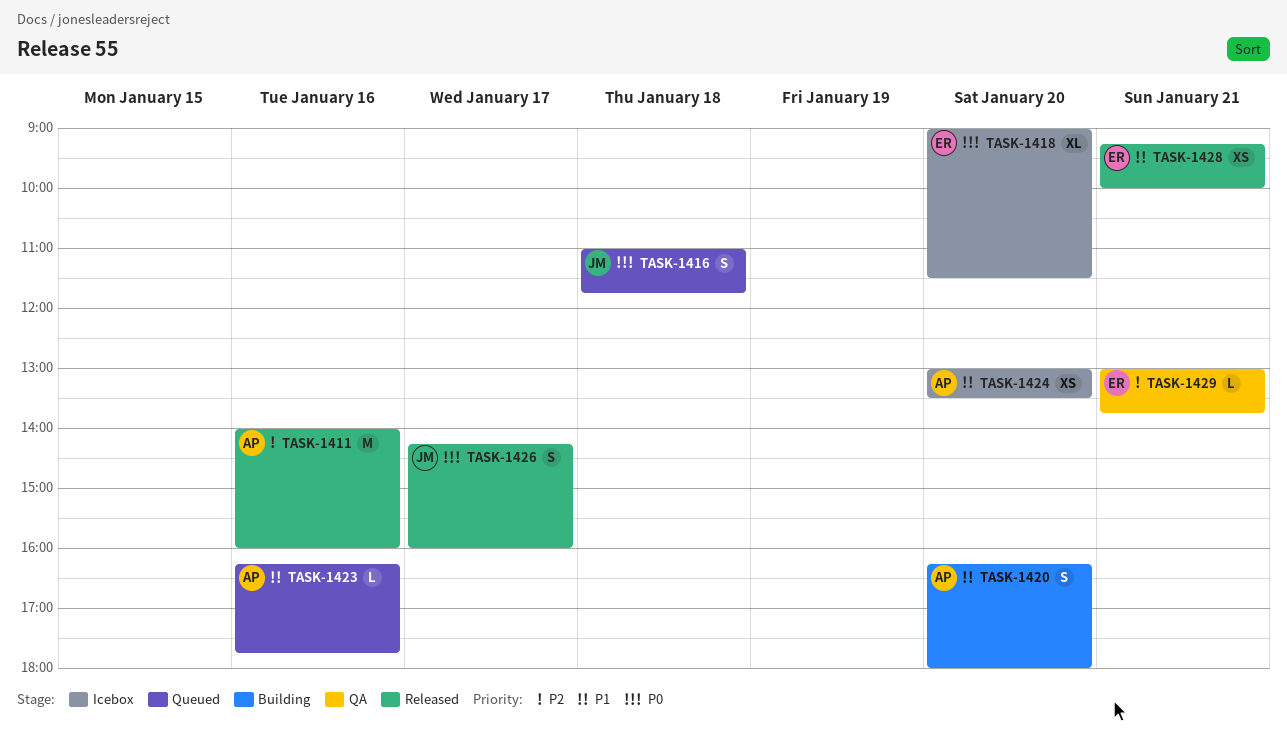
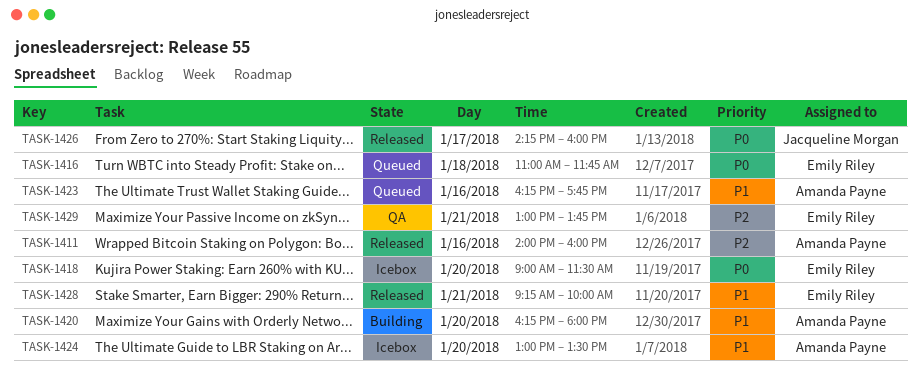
TASK-1416, owner: Jacqueline Morgan -> Emily Riley

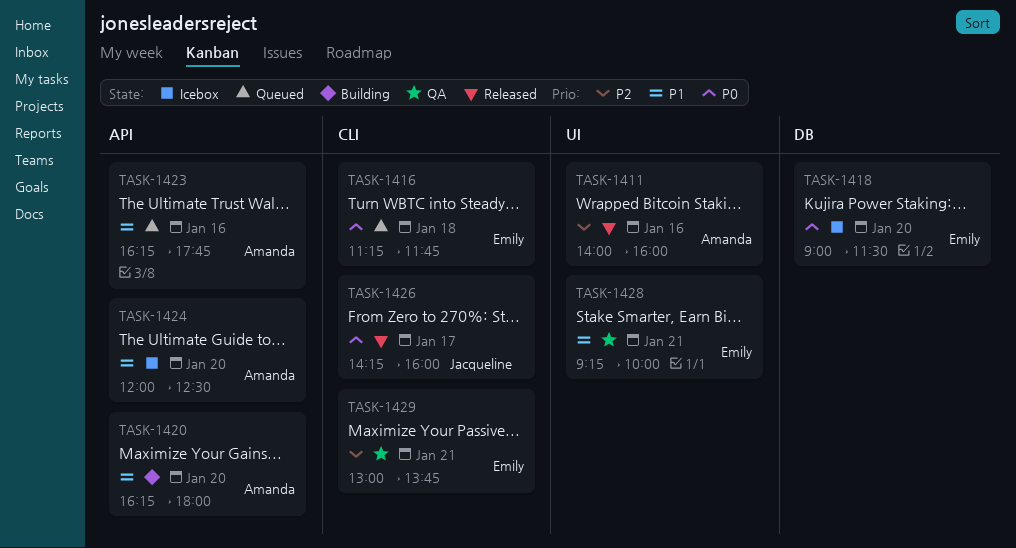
TASK-1416, begins: 11:00 -> 11:15
TASK-1424, begins: 13:00 -> 12:00
TASK-1424, ends: 13:30 -> 12:30
TASK-1428, status: Released -> QA

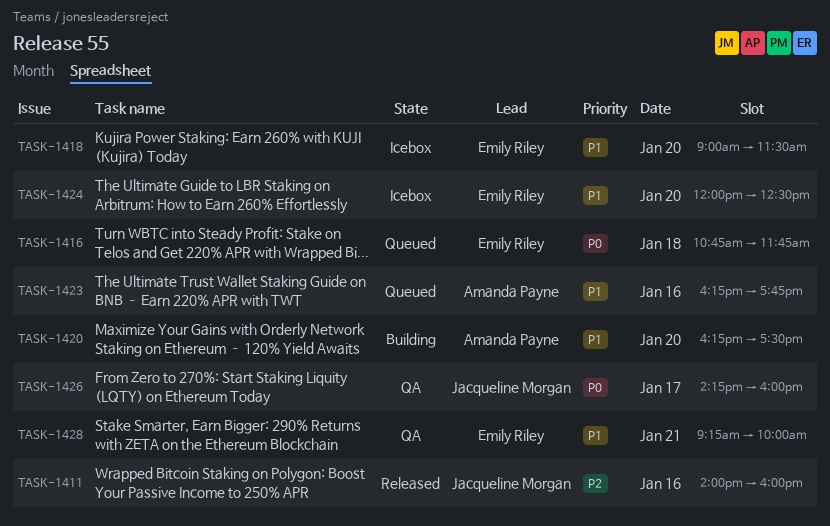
TASK-1411, owner: Amanda Payne -> Jacqueline Morgan
TASK-1416, begins: 11:15 -> 10:45
TASK-1418, priority: P0 -> P1
TASK-1420, ends: 18:00 -> 17:30
TASK-1424, owner: Amanda Payne -> Emily Riley
TASK-1426, status: Released -> QA
TASK-1429: present -> none

